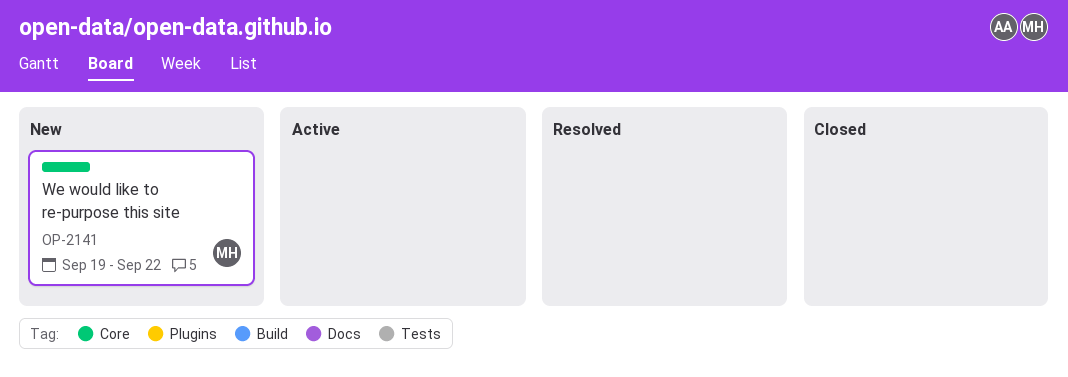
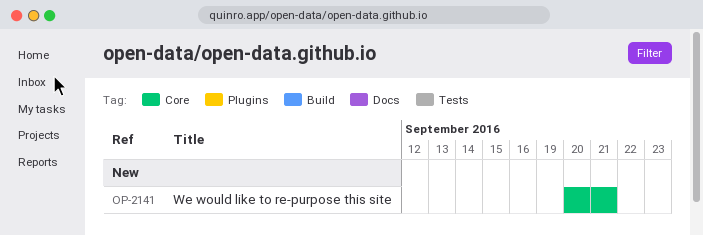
OP-2141, start: Sep 19 -> Sep 20
OP-2141, due: Sep 22 -> Sep 21

